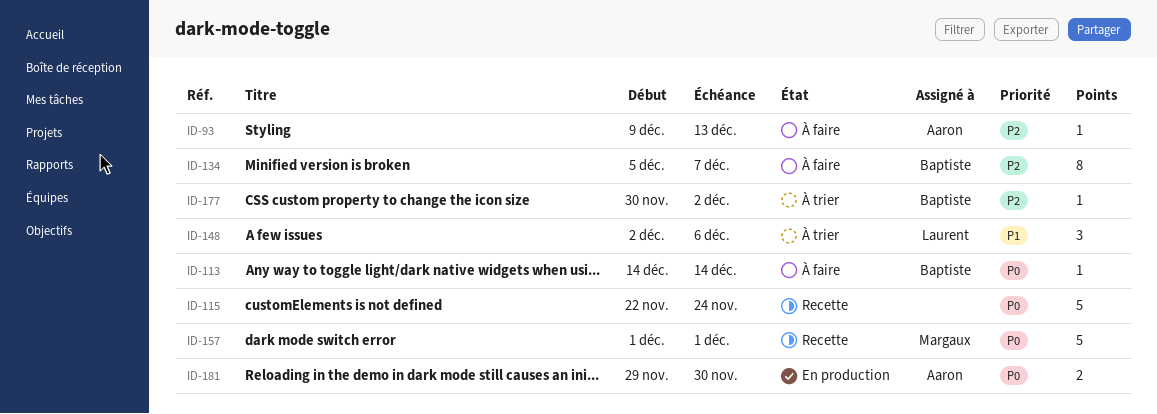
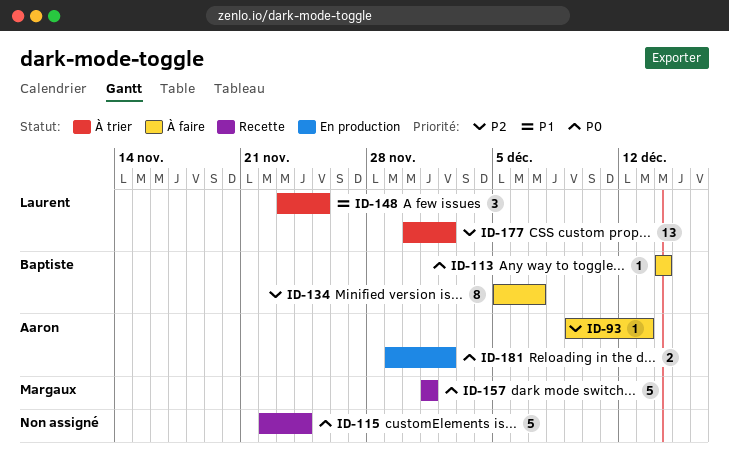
ID-148, start: Dec 2 -> Nov 23
ID-148, due: Dec 6 -> Nov 25
ID-177, owner: Baptiste -> Laurent
ID-177, estimate: 1 -> 13
ID-181, due: Nov 30 -> Dec 2

